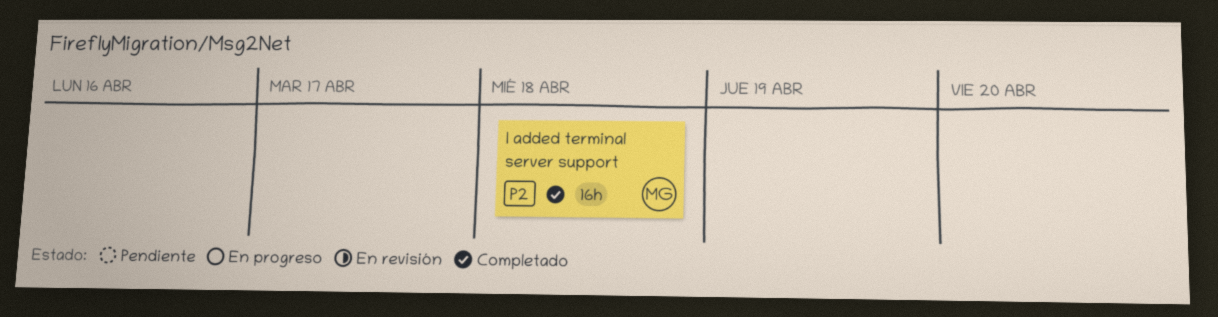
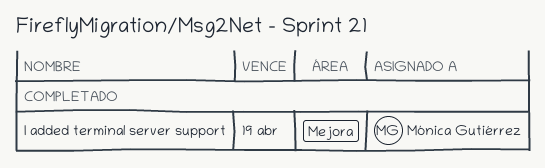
I added terminal server support, due: Apr 18 -> Apr 19

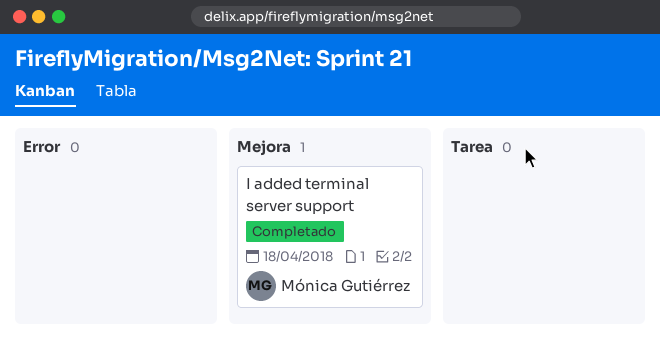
I added terminal server support, due: Apr 19 -> Apr 18

